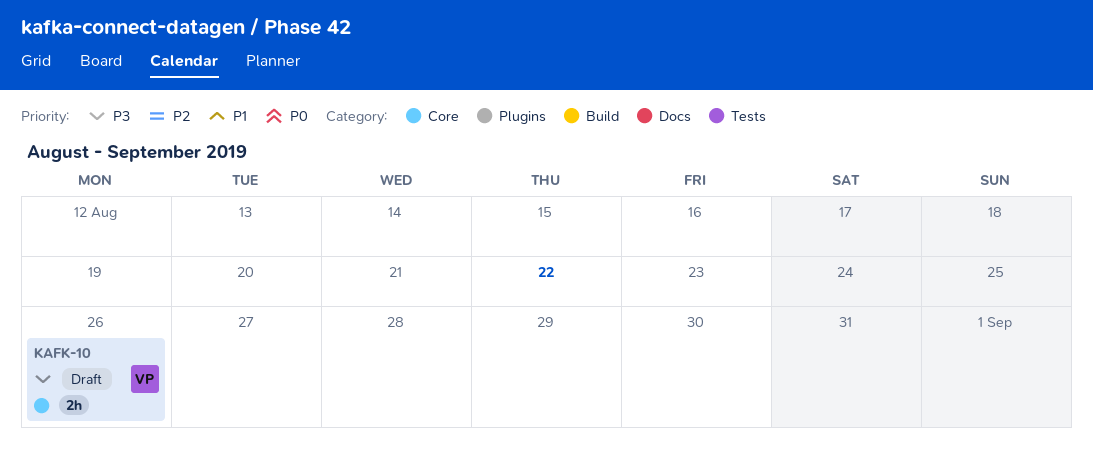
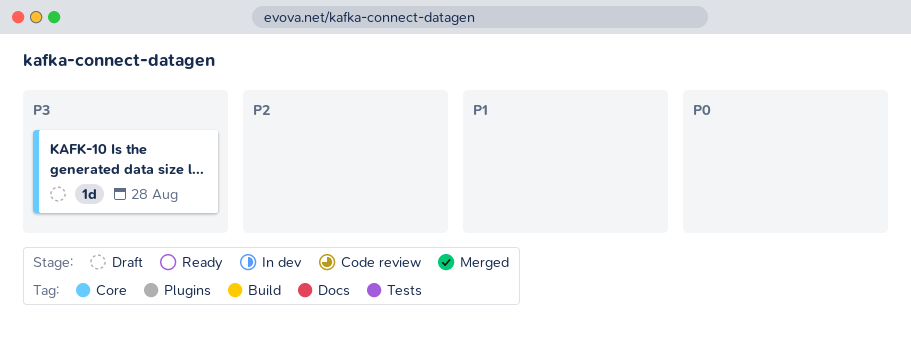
KAFK-10, estimate: 2h -> 1d
KAFK-10, due: Aug 26 -> Aug 28

